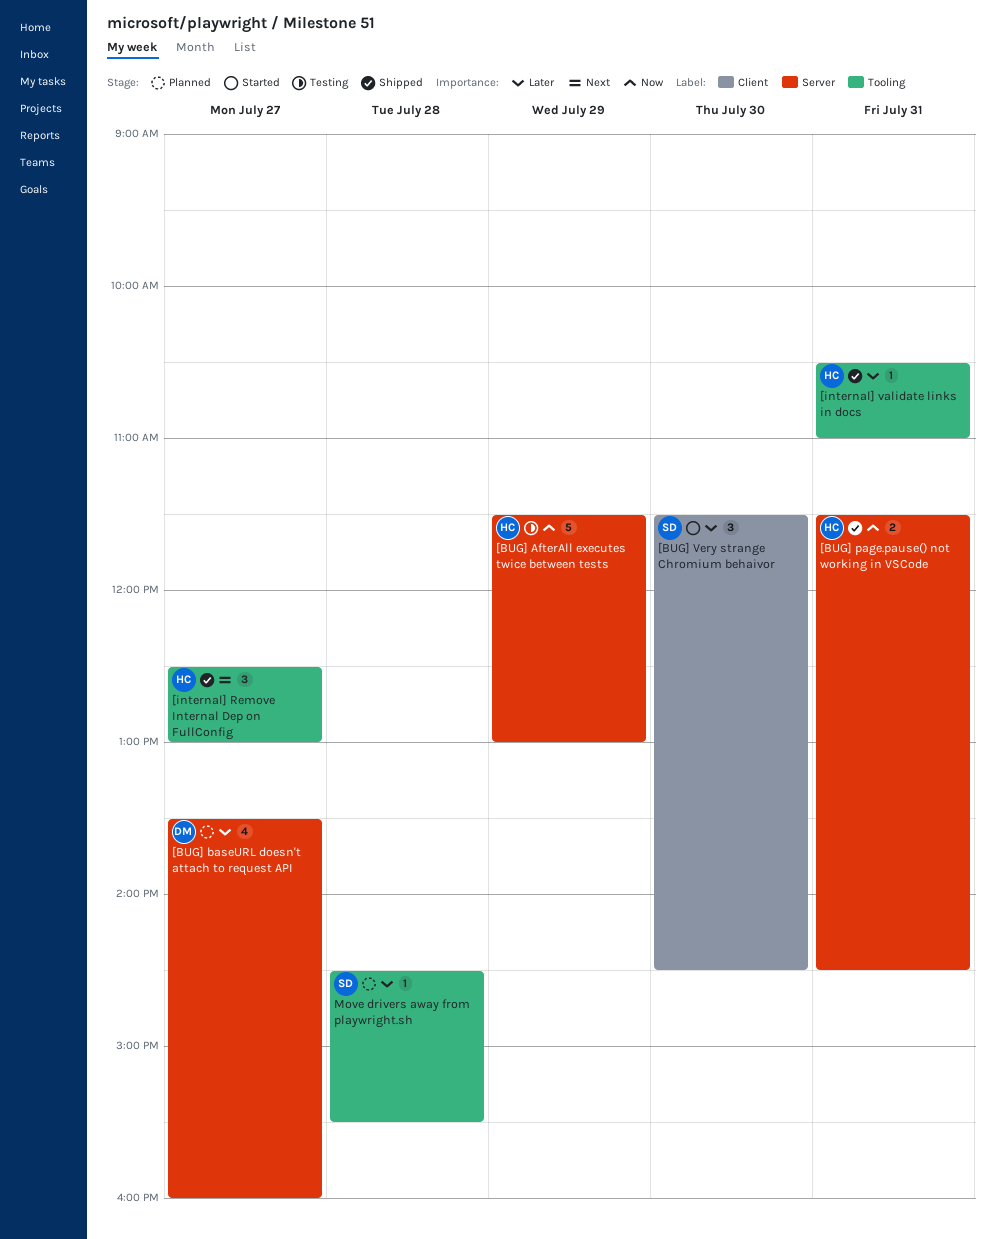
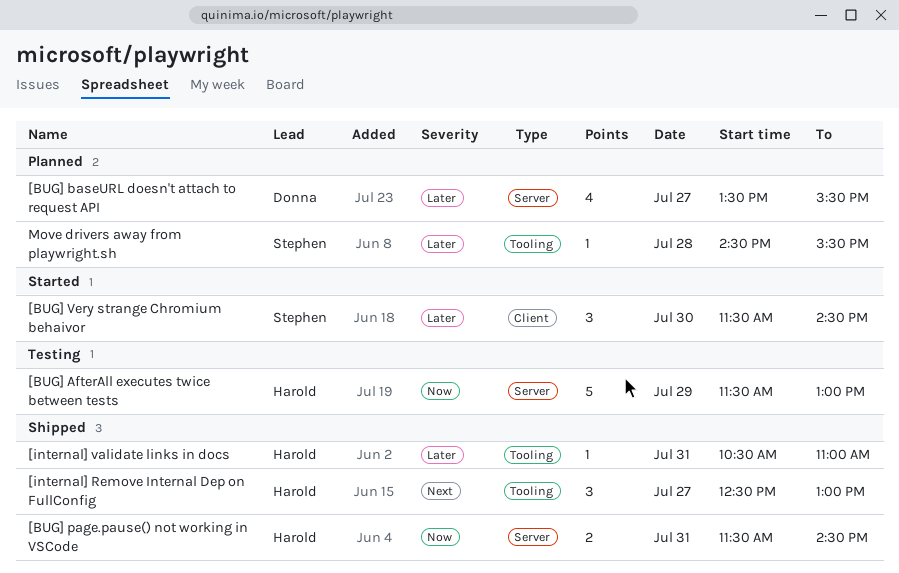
[BUG] baseURL doesn't attach to request API, ends: 16:00 -> 15:30

